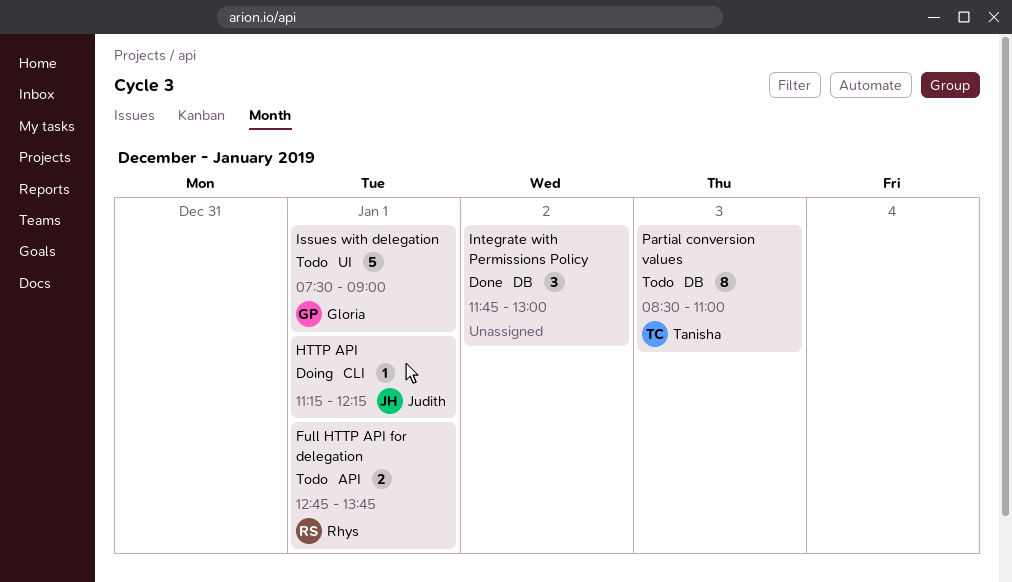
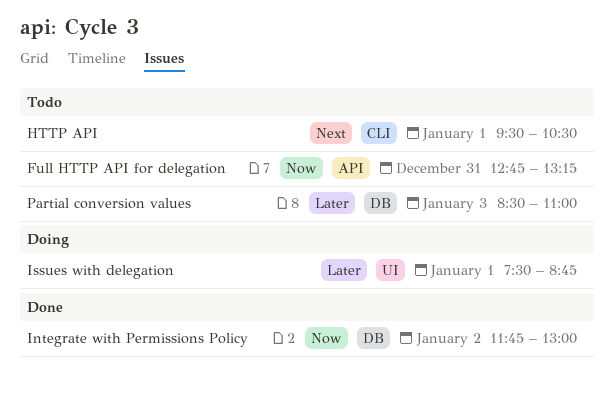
Full HTTP API for delegation, day: Jan 1 -> Dec 31
Full HTTP API for delegation, ends: 13:45 -> 13:15
HTTP API, status: Doing -> Todo
HTTP API, begins: 11:15 -> 09:30
HTTP API, ends: 12:15 -> 10:30
Issues with delegation, status: Todo -> Doing
Issues with delegation, ends: 09:00 -> 08:45

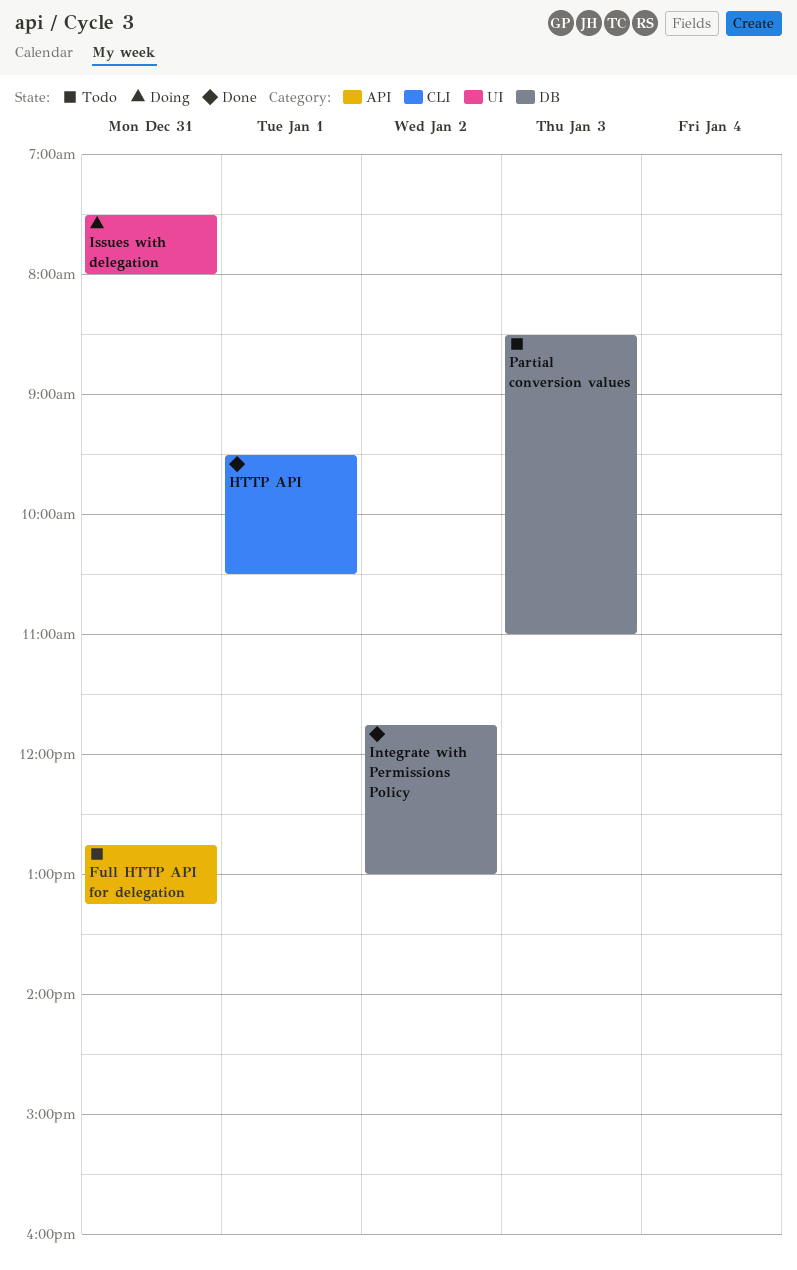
HTTP API, status: Todo -> Done
Issues with delegation, day: Jan 1 -> Dec 31
Issues with delegation, ends: 08:45 -> 08:00

